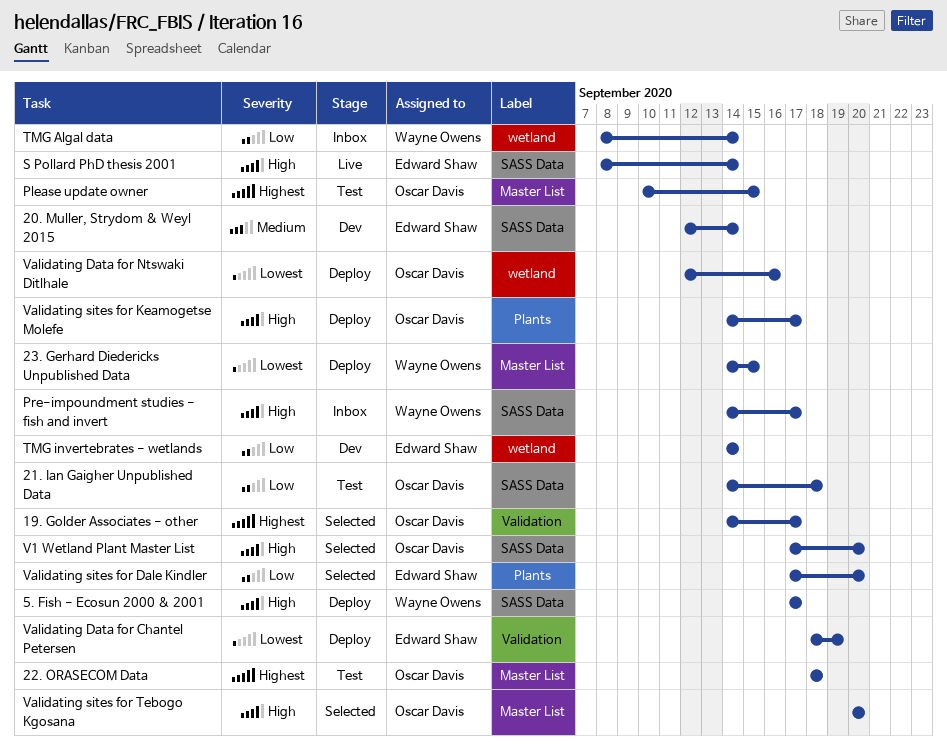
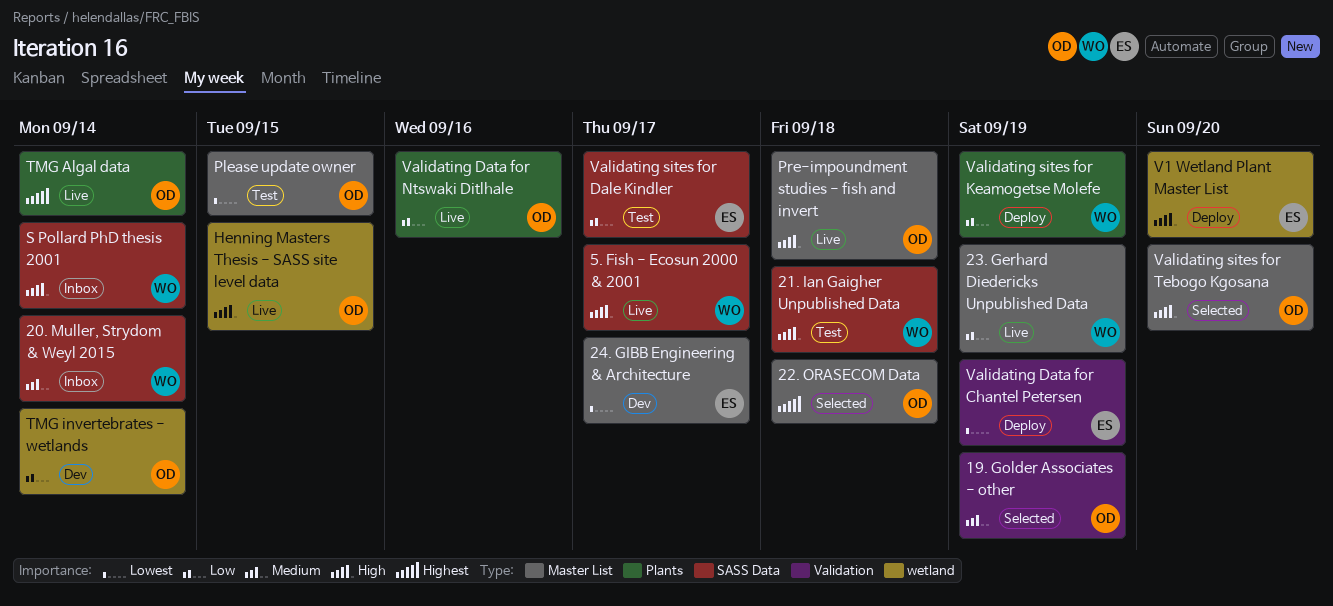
19. Golder Associates - other, priority: Highest -> Medium
19. Golder Associates - other, due: Sep 17 -> Sep 19
20. Muller, Strydom & Weyl 2015, status: Dev -> Inbox
20. Muller, Strydom & Weyl 2015, owner: Edward Shaw -> Wayne Owens
21. Ian Gaigher Unpublished Data, owner: Oscar Davis -> Wayne Owens
21. Ian Gaigher Unpublished Data, priority: Low -> High
22. ORASECOM Data, status: Test -> Selected
23. Gerhard Diedericks Unpublished Data, status: Deploy -> Live
23. Gerhard Diedericks Unpublished Data, priority: Lowest -> Low
23. Gerhard Diedericks Unpublished Data, due: Sep 15 -> Sep 19
24. GIBB Engineering & Architecture: none -> present
5. Fish - Ecosun 2000 & 2001, status: Deploy -> Live
Henning Masters Thesis - SASS site level data: none -> present
Please update owner, priority: Highest -> Lowest
Pre-impoundment studies - fish and invert, status: Inbox -> Live
Pre-impoundment studies - fish and invert, owner: Wayne Owens -> Oscar Davis
Pre-impoundment studies - fish and invert, label: SASS Data -> Master List
Pre-impoundment studies - fish and invert, due: Sep 17 -> Sep 18
S Pollard PhD thesis 2001, status: Live -> Inbox
S Pollard PhD thesis 2001, owner: Edward Shaw -> Wayne Owens
TMG Algal data, status: Inbox -> Live
TMG Algal data, owner: Wayne Owens -> Oscar Davis
TMG Algal data, priority: Low -> Highest
TMG Algal data, label: wetland -> Plants
TMG invertebrates - wetlands, owner: Edward Shaw -> Oscar Davis
V1 Wetland Plant Master List, status: Selected -> Deploy
V1 Wetland Plant Master List, owner: Oscar Davis -> Edward Shaw
V1 Wetland Plant Master List, label: SASS Data -> wetland
Validating Data for Ntswaki Ditlhale, status: Deploy -> Live
Validating Data for Ntswaki Ditlhale, priority: Lowest -> Low
Validating Data for Ntswaki Ditlhale, label: wetland -> Plants
Validating sites for Dale Kindler, status: Selected -> Test
Validating sites for Dale Kindler, label: Plants -> SASS Data
Validating sites for Dale Kindler, due: Sep 20 -> Sep 17
Validating sites for Keamogetse Molefe, owner: Oscar Davis -> Wayne Owens
Validating sites for Keamogetse Molefe, priority: High -> Low
Validating sites for Keamogetse Molefe, due: Sep 17 -> Sep 19

